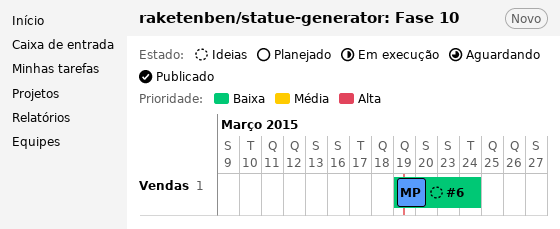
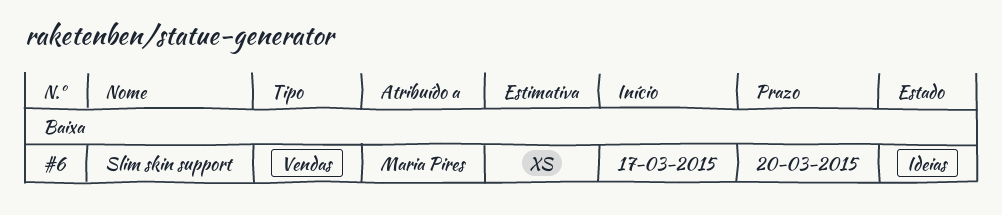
#6, start: Mar 19 -> Mar 17
#6, due: Mar 24 -> Mar 20

